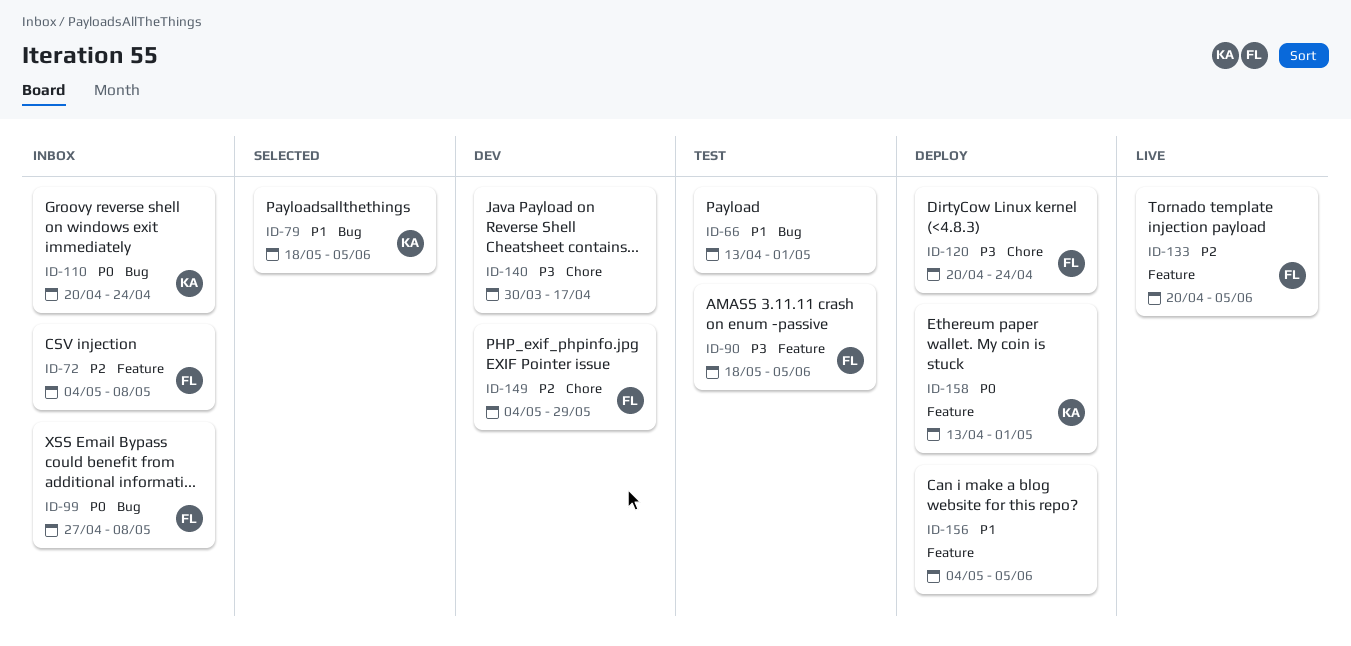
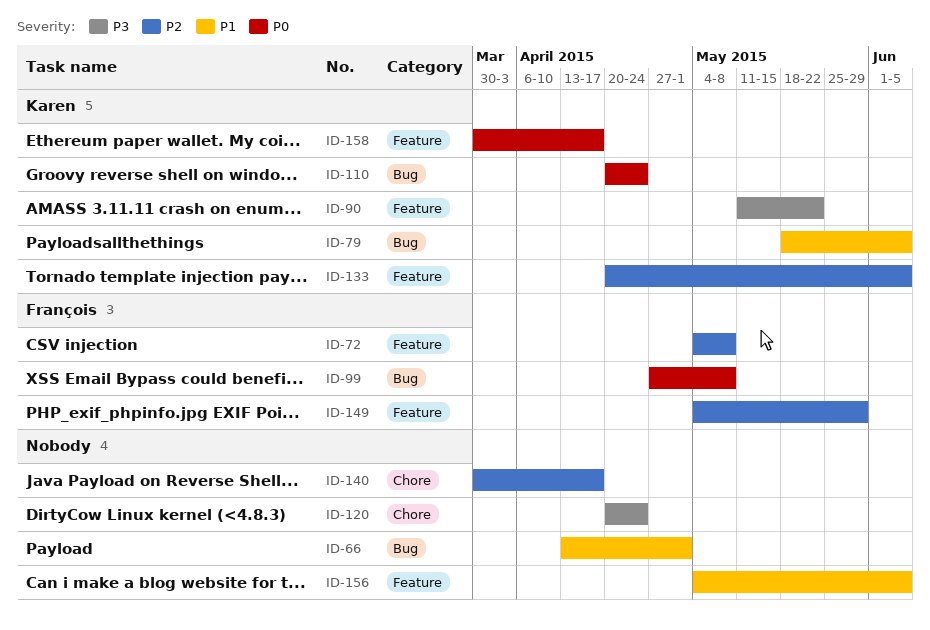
ID-90, owner: François -> Karen
ID-90, start: May 18 -> May 11
ID-90, due: Jun 5 -> May 22
ID-120, owner: François -> none
ID-133, owner: François -> Karen
ID-140, priority: P3 -> P2
ID-149, label: Chore -> Feature
ID-158, start: Apr 13 -> Mar 30
ID-158, due: May 1 -> Apr 17

